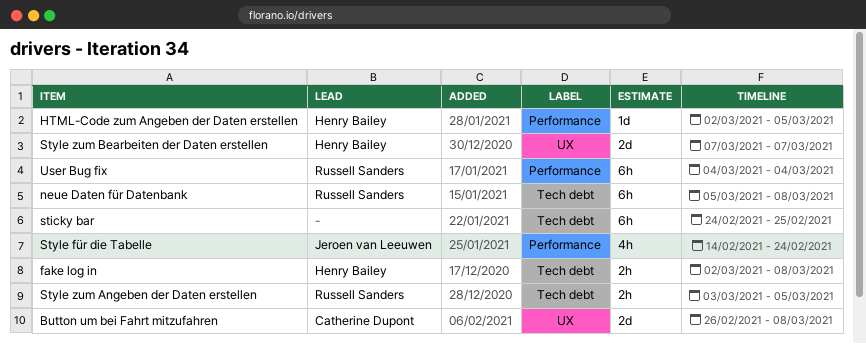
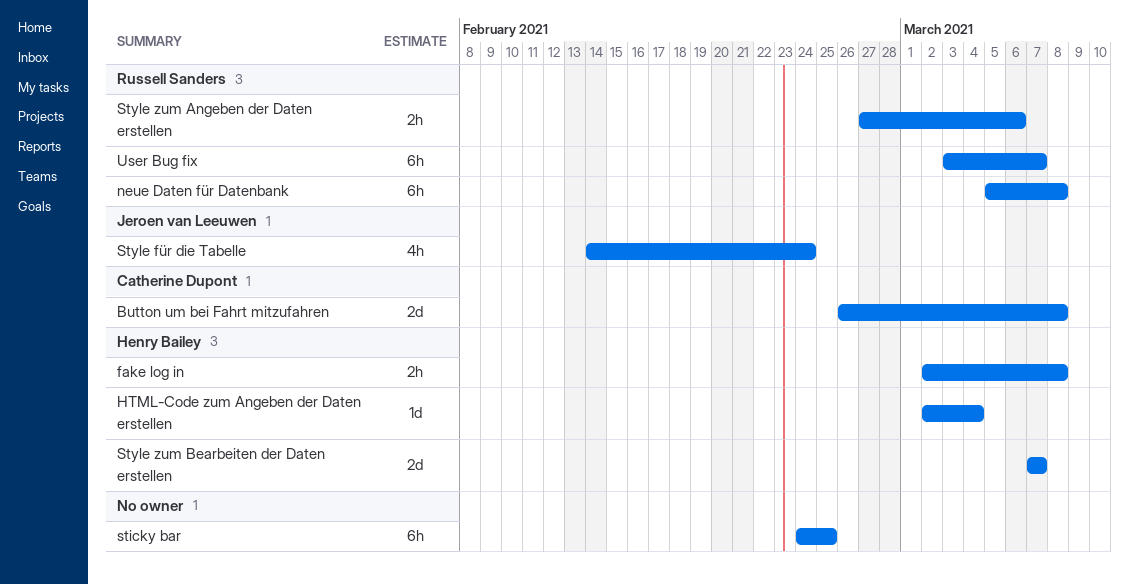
HTML-Code zum Angeben der Daten erstellen, due: Mar 5 -> Mar 4
Style zum Angeben der Daten erstellen, start: Mar 3 -> Feb 27
Style zum Angeben der Daten erstellen, due: Mar 5 -> Mar 6
User Bug fix, start: Mar 4 -> Mar 3
User Bug fix, due: Mar 4 -> Mar 7

